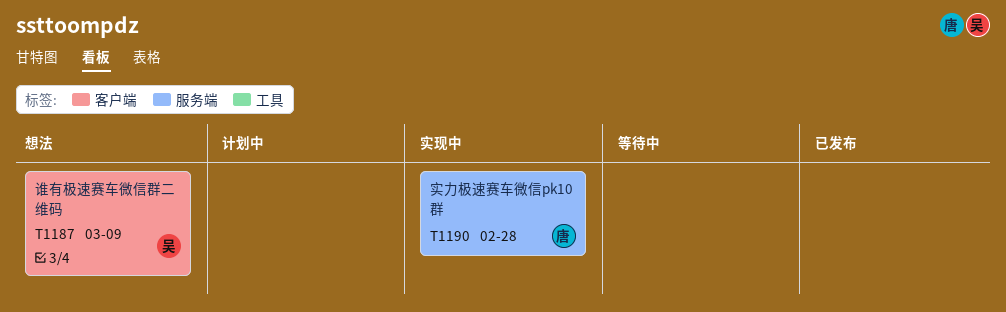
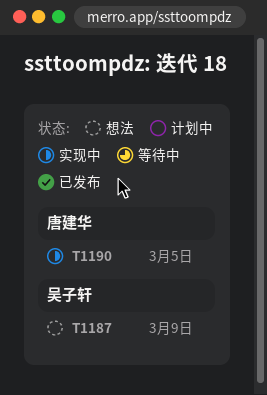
T1190, due: Feb 28 -> Mar 5

